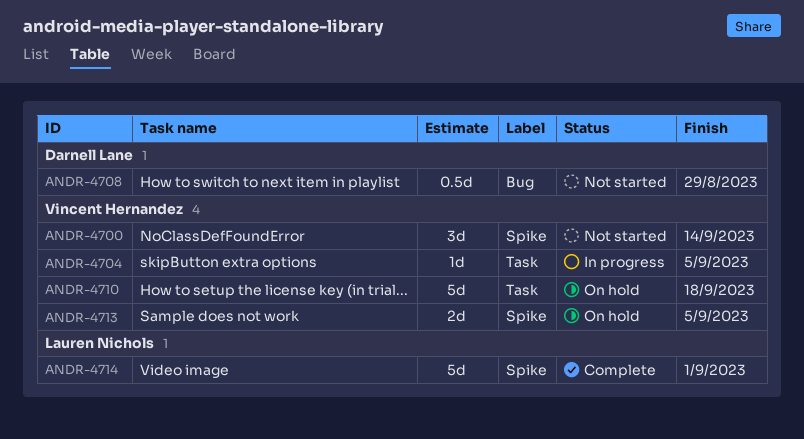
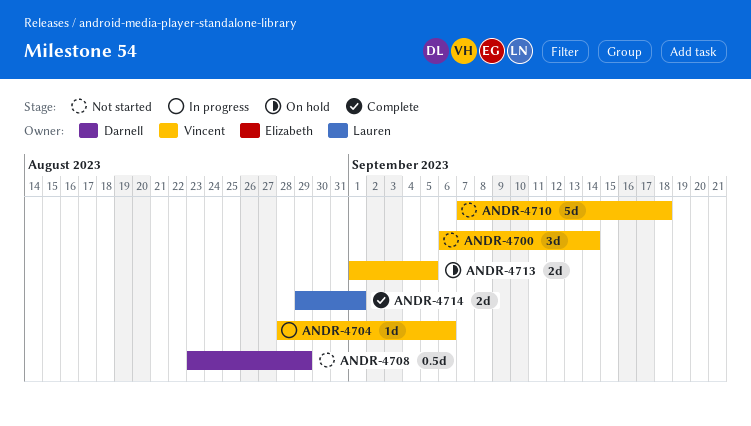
ANDR-4704, due: Sep 5 -> Sep 6
ANDR-4710, status: On hold -> Not started
ANDR-4714, estimate: 5d -> 2d

